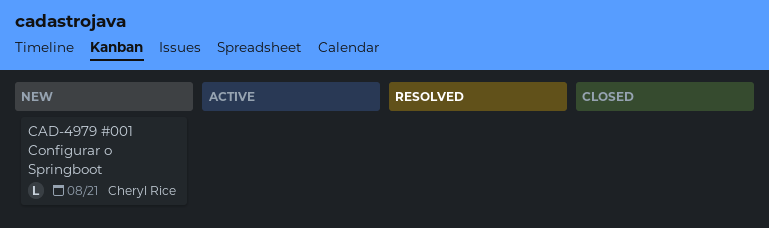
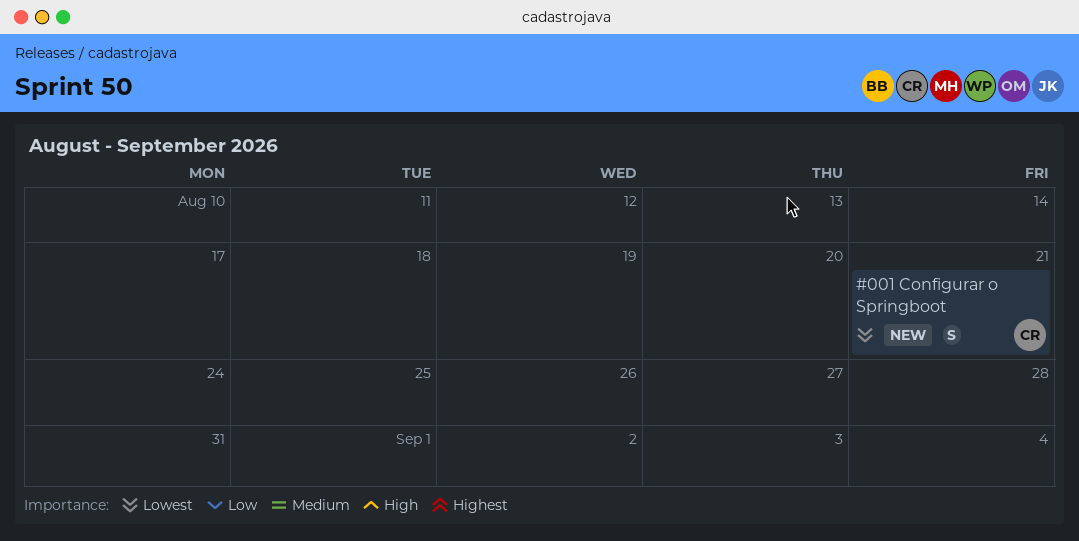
#001 Configurar o Springboot, estimate: L -> S

